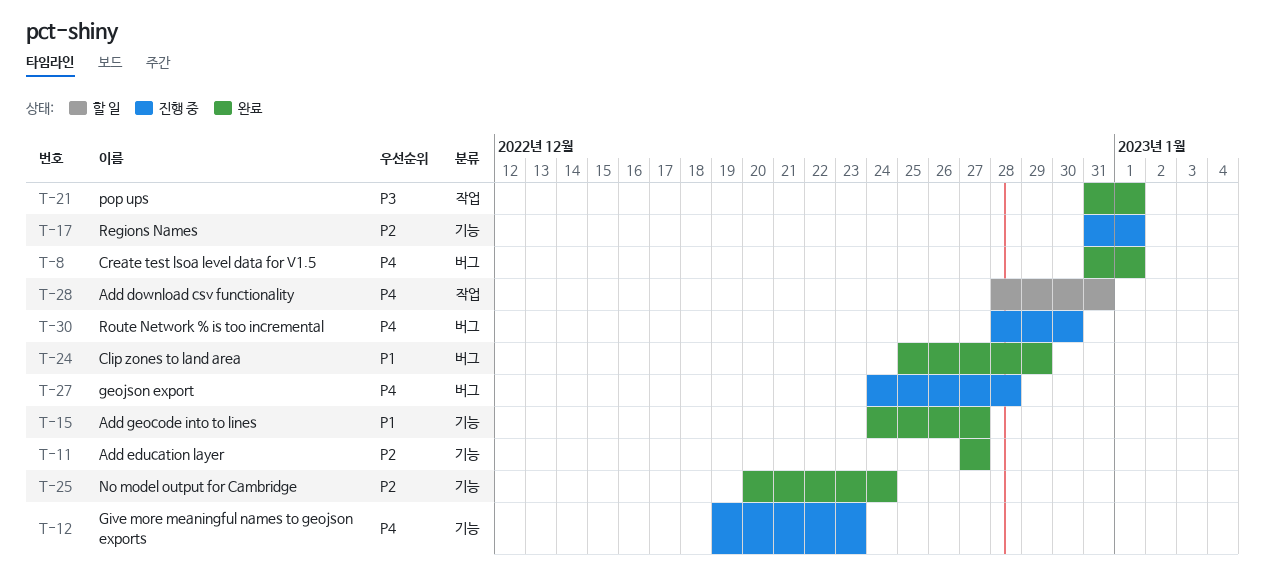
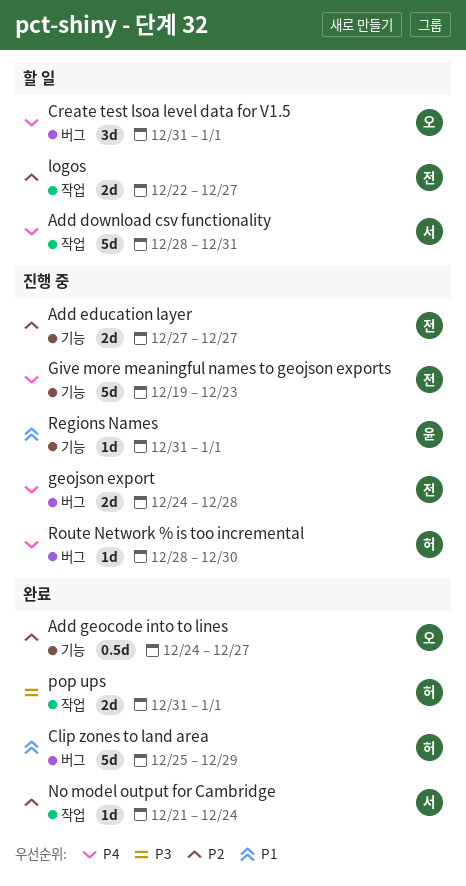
Add education layer, status: 완료 -> 진행 중
Add geocode into to lines, priority: P1 -> P2
Create test lsoa level data for V1.5, status: 완료 -> 할 일
logos: none -> present
No model output for Cambridge, label: 기능 -> 작업
No model output for Cambridge, start: Dec 20 -> Dec 21
Regions Names, priority: P2 -> P1

